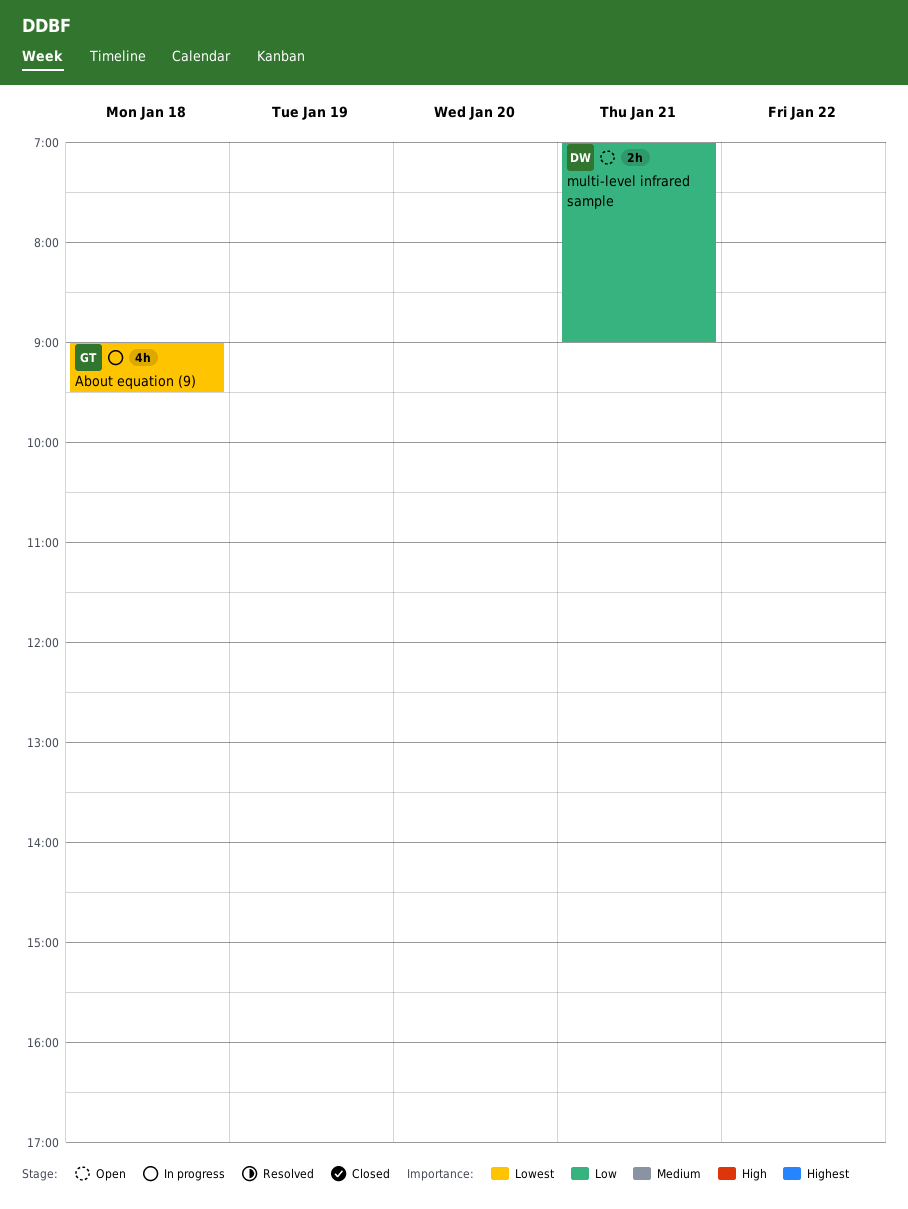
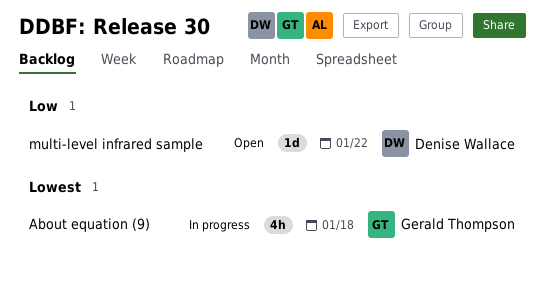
multi-level infrared sample, estimate: 2h -> 1d
multi-level infrared sample, day: Jan 21 -> Jan 22

